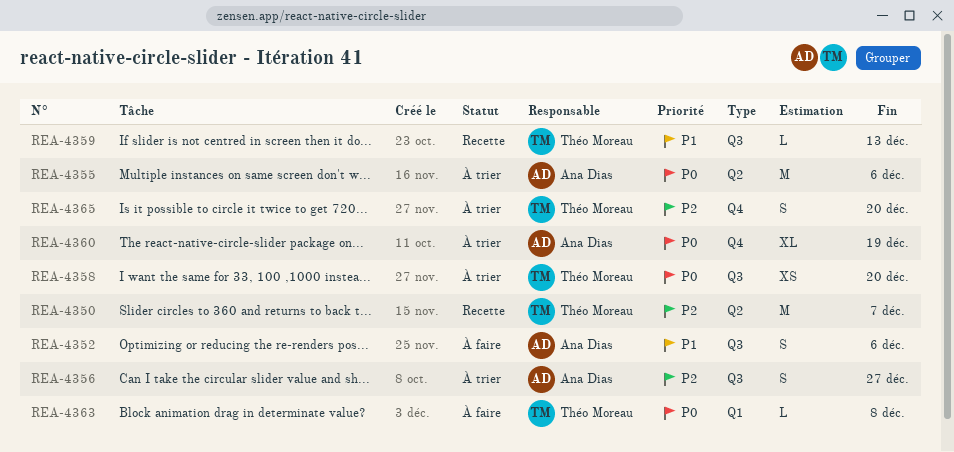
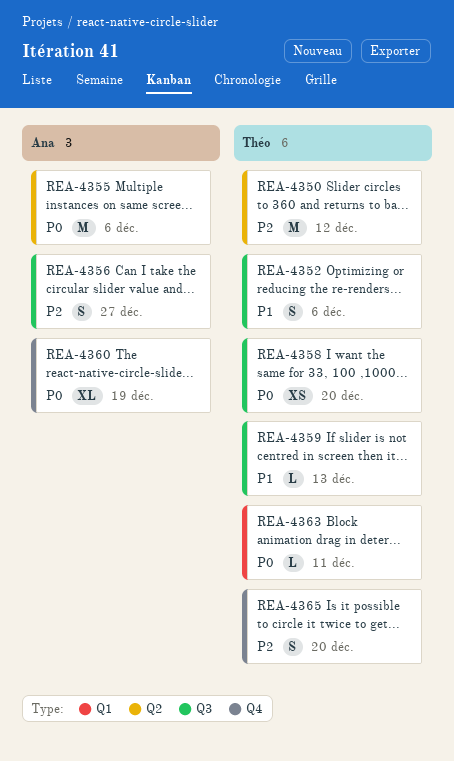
REA-4350, due: Dec 7 -> Dec 12
REA-4352, owner: Ana Dias -> Théo Moreau
REA-4363, due: Dec 8 -> Dec 11

